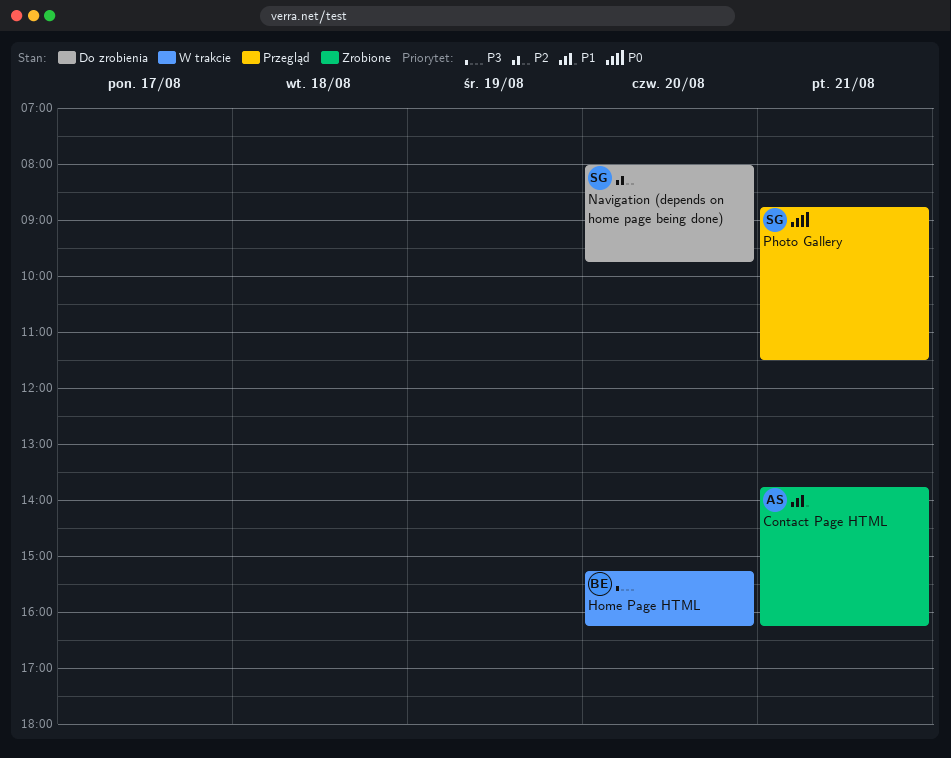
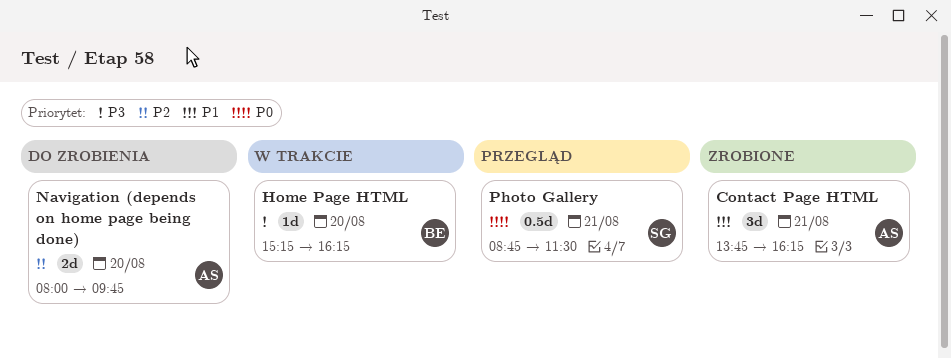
Navigation (depends on home page being done), owner: SG -> AS

